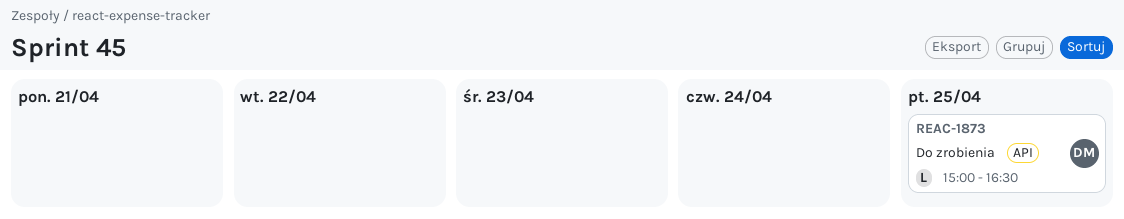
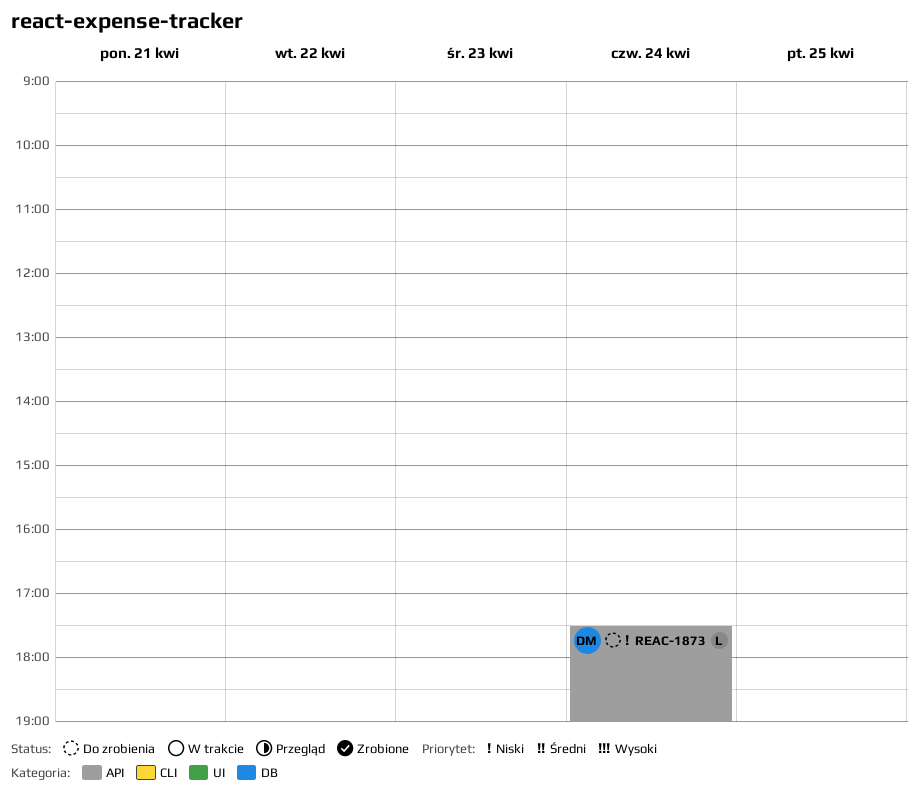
REAC-1873, day: Apr 25 -> Apr 24
REAC-1873, begins: 15:00 -> 17:30
REAC-1873, ends: 16:30 -> 19:00

